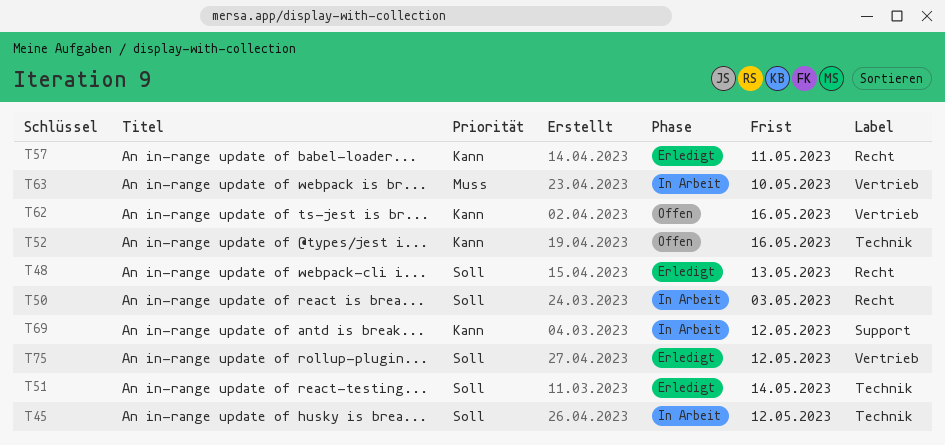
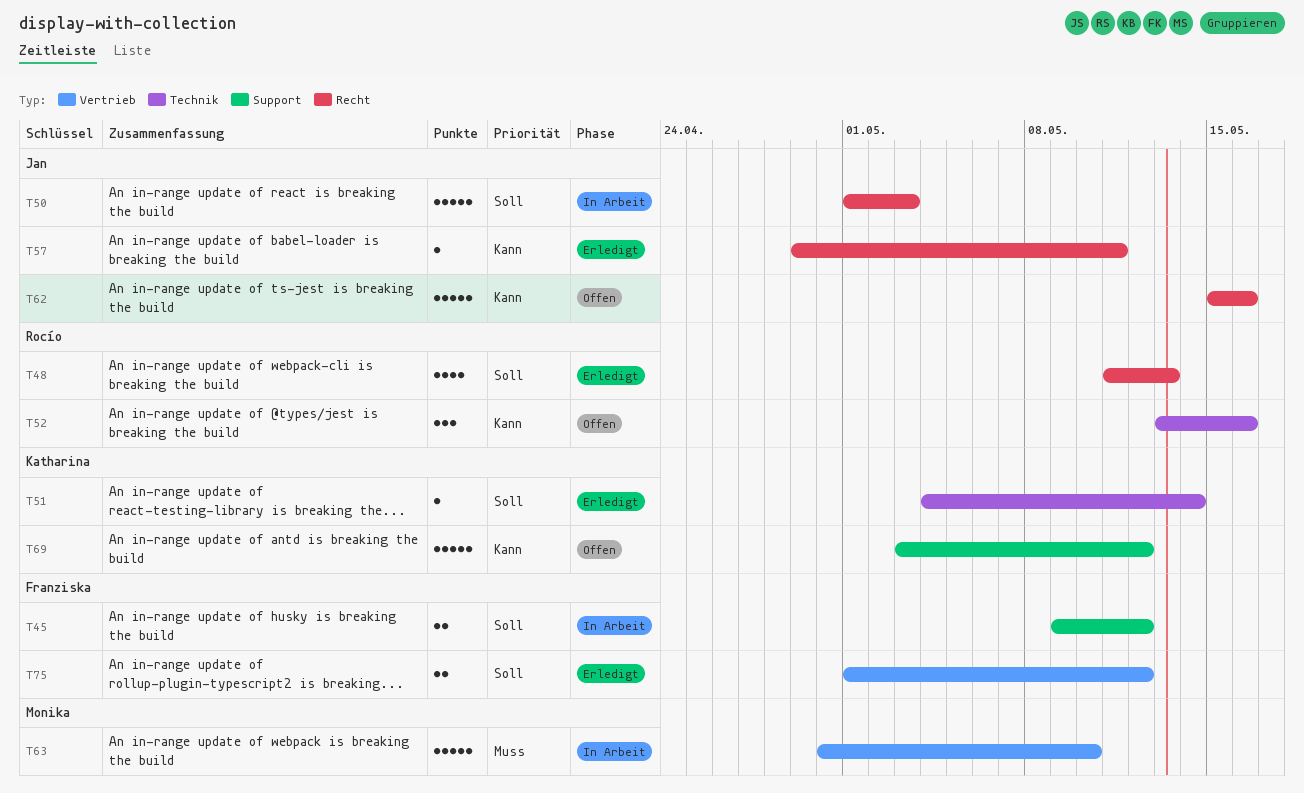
T45, label: Technik -> Support
T62, label: Vertrieb -> Recht
T69, status: In Arbeit -> Offen

